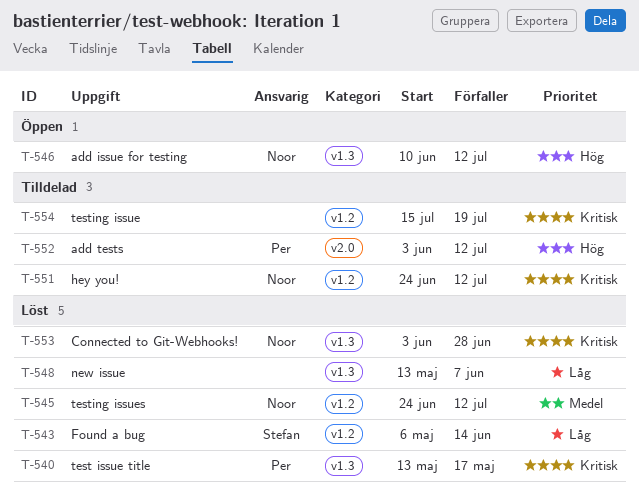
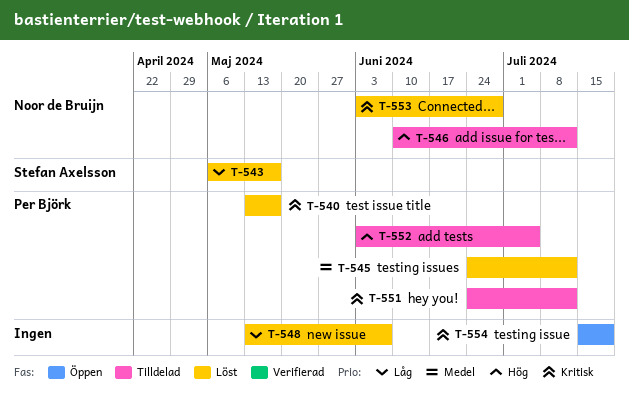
T-543, due: Jun 14 -> May 17
T-545, owner: Noor de Bruijn -> Per Björk
T-546, status: Öppen -> Tilldelad
T-551, owner: Noor de Bruijn -> Per Björk
T-552, due: Jul 12 -> Jul 5
T-554, status: Tilldelad -> Öppen

